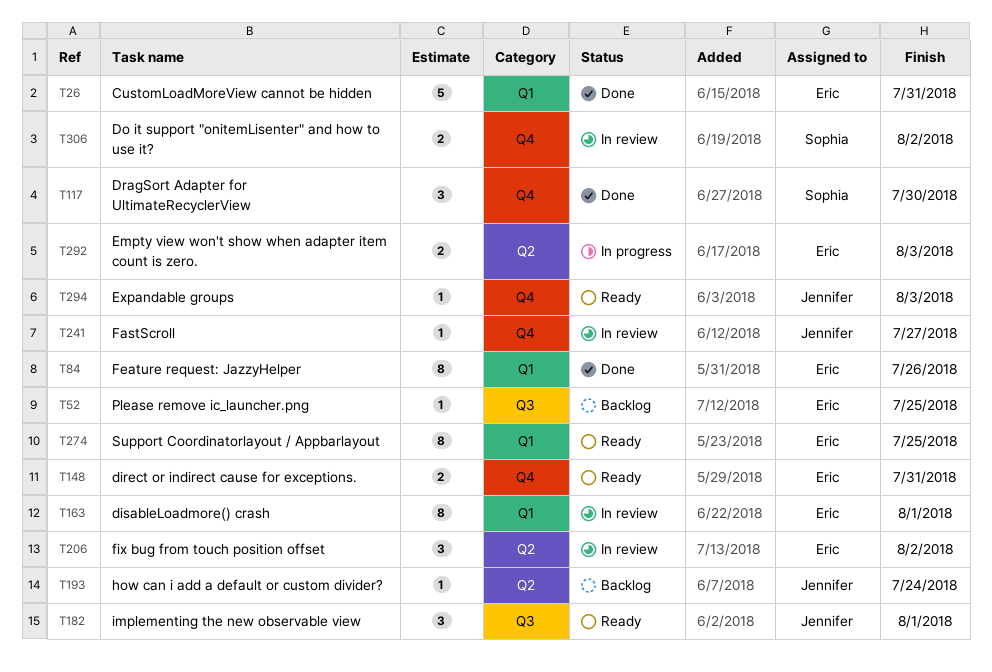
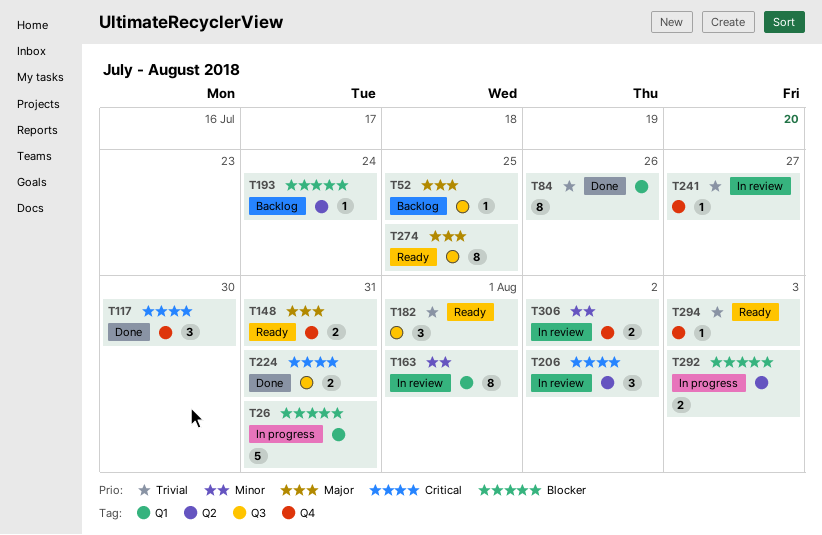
T26, status: Done -> In progress
T224: none -> present
T274, label: Q1 -> Q3

